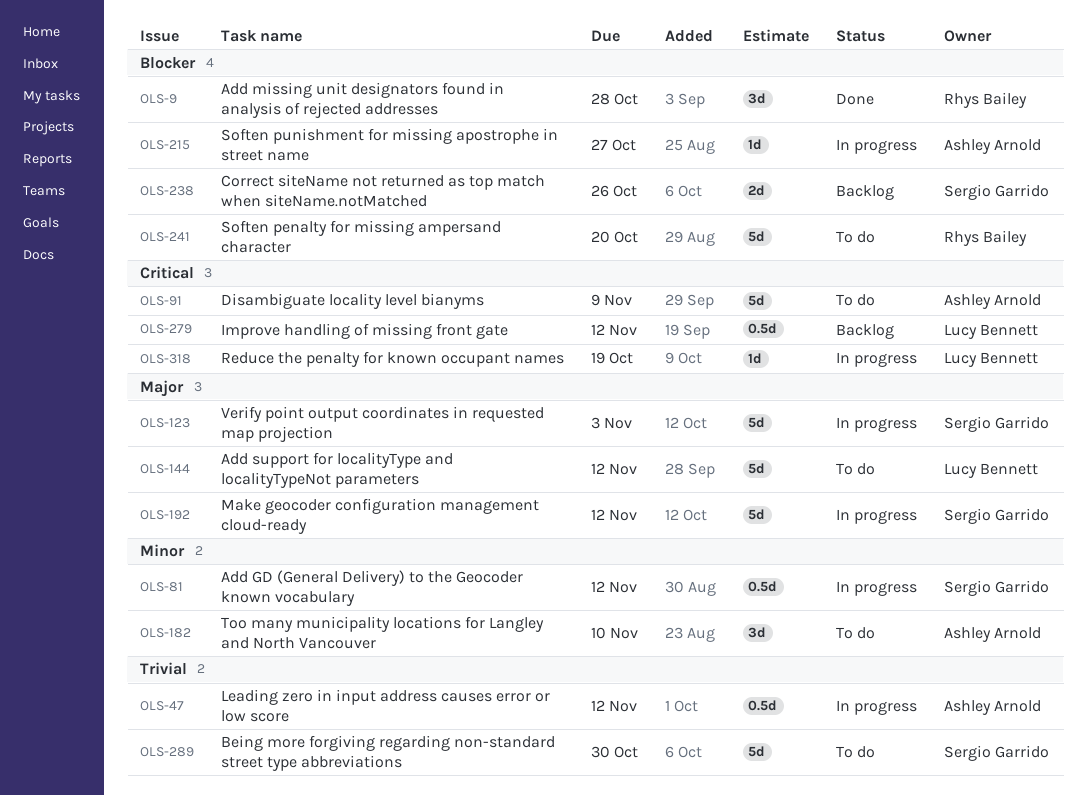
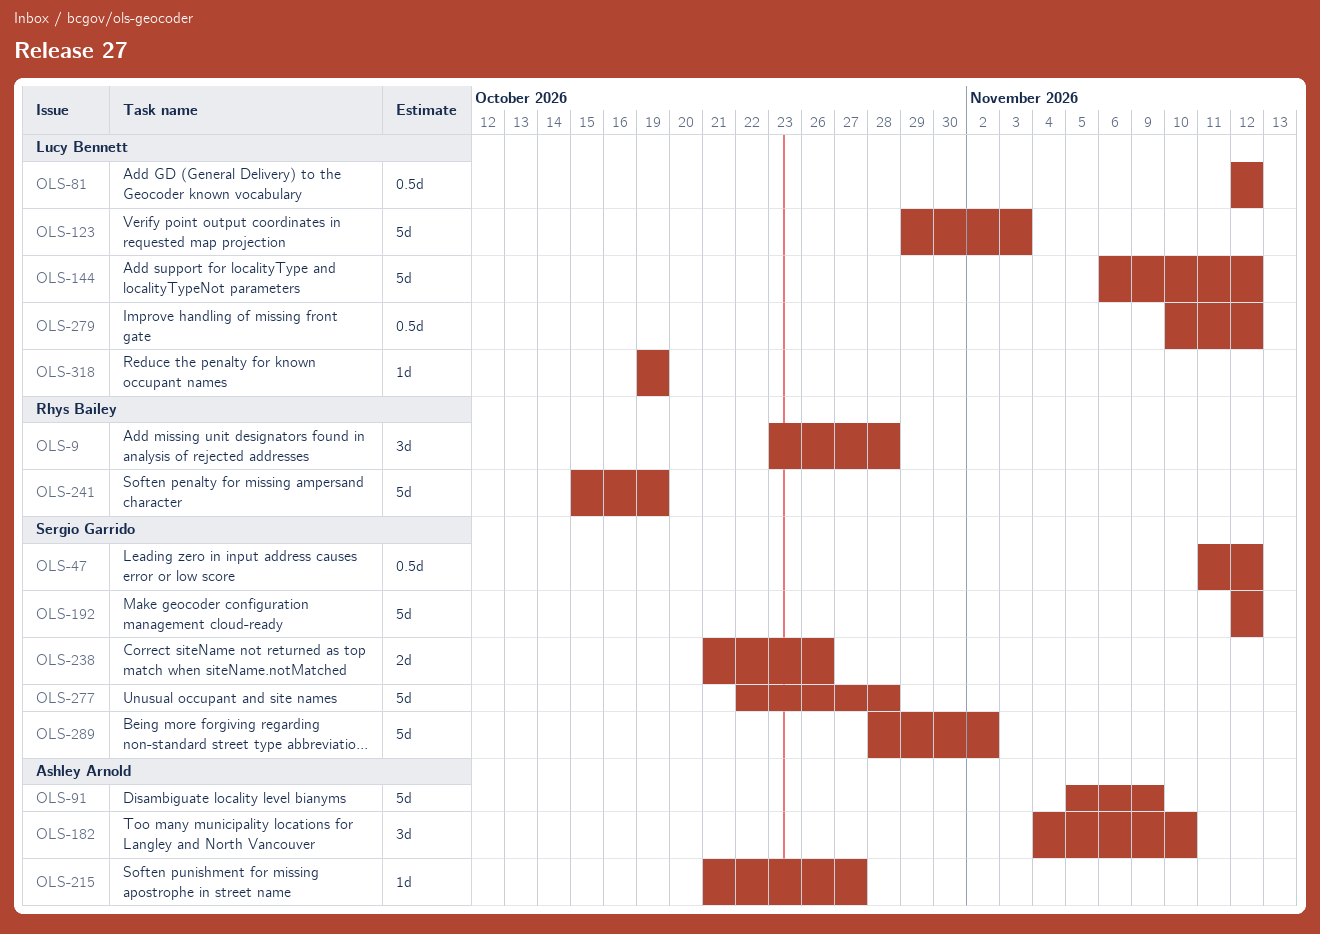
OLS-47, owner: Ashley Arnold -> Sergio Garrido
OLS-81, owner: Sergio Garrido -> Lucy Bennett
OLS-123, owner: Sergio Garrido -> Lucy Bennett
OLS-241, due: Oct 20 -> Oct 19
OLS-277: none -> present
OLS-289, due: Oct 30 -> Nov 2

